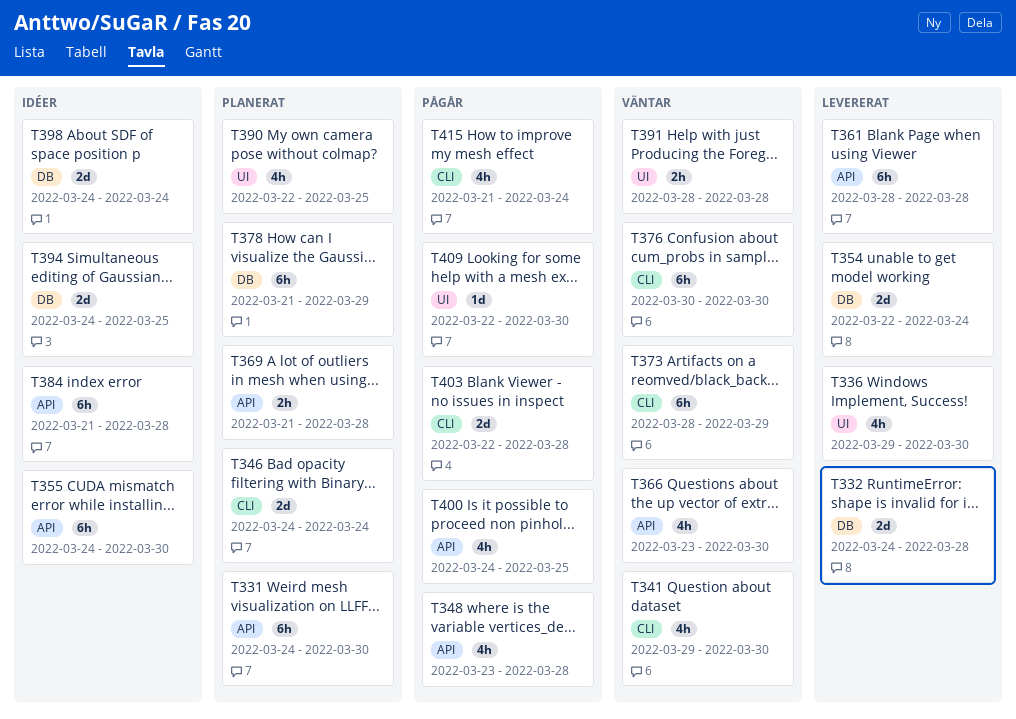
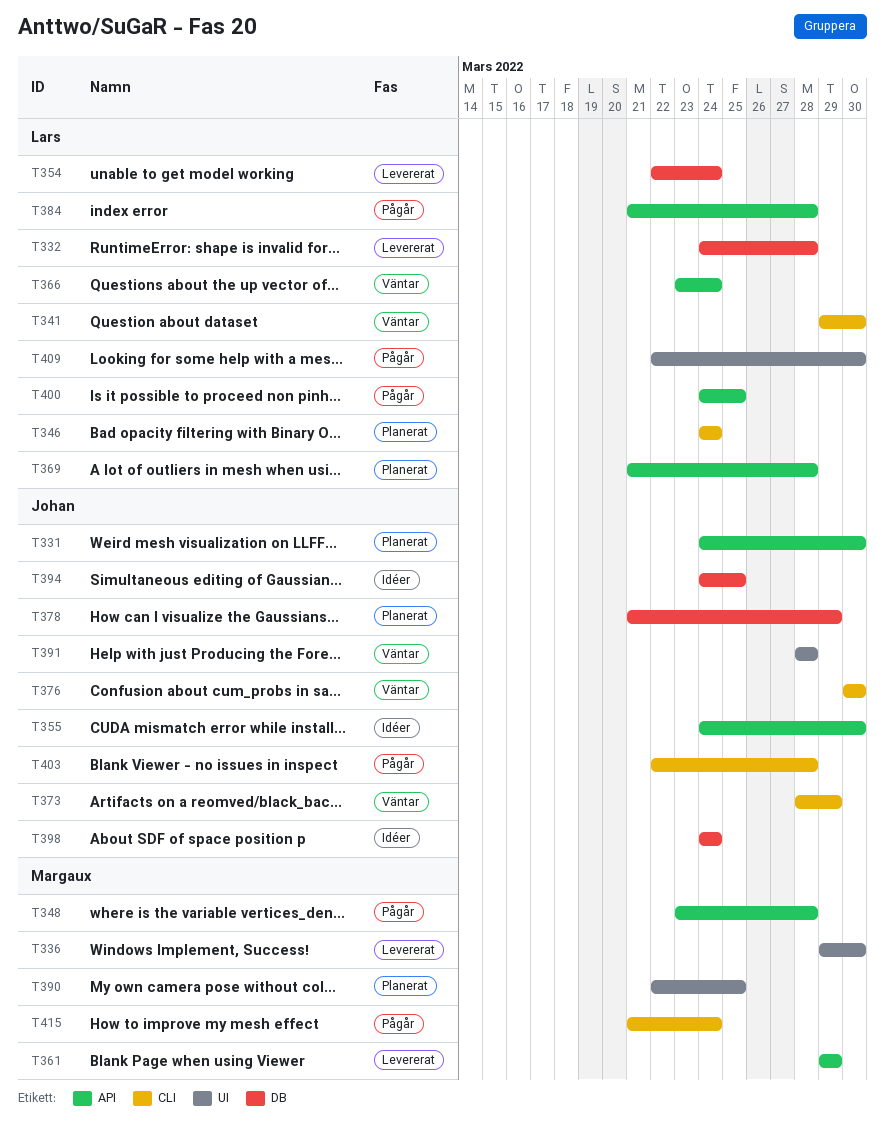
T361, start: Mar 28 -> Mar 29
T361, due: Mar 28 -> Mar 29
T366, due: Mar 30 -> Mar 24
T384, status: Idéer -> Pågår

